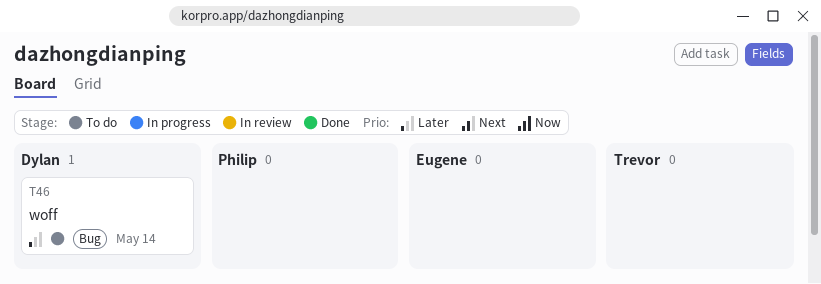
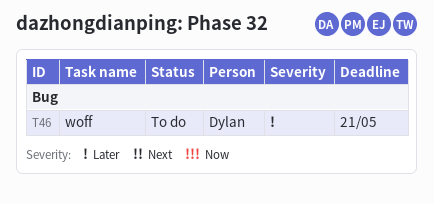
T46, due: May 14 -> May 21

